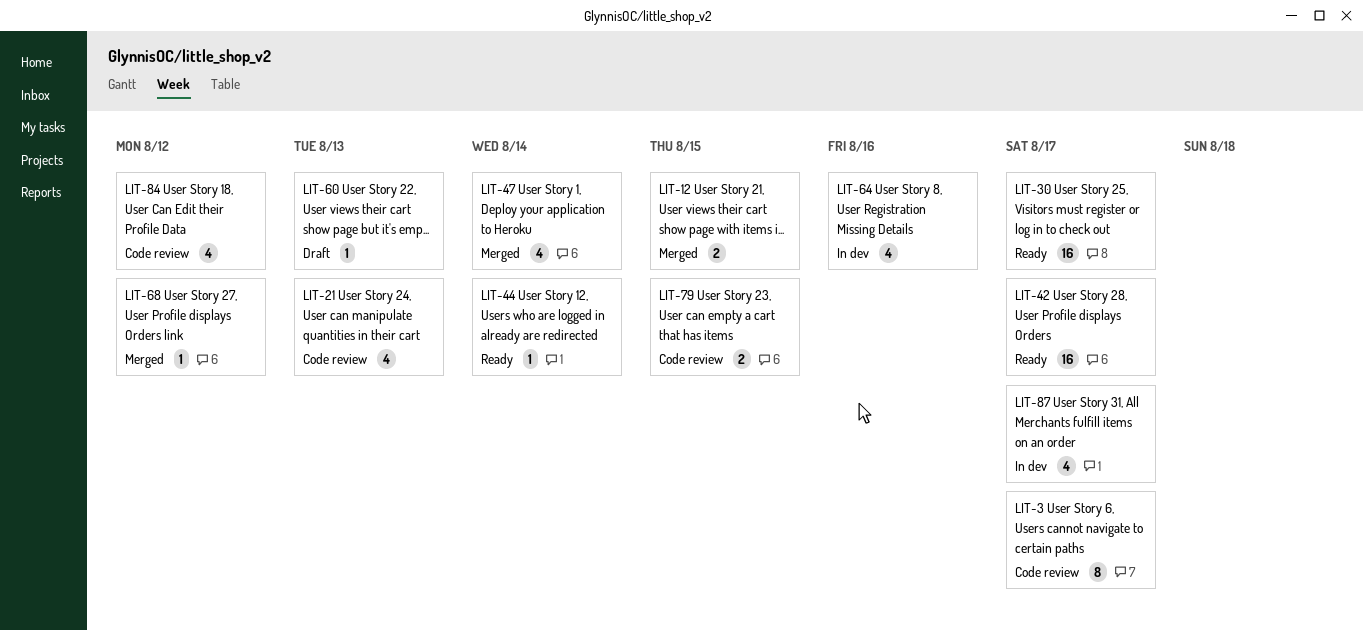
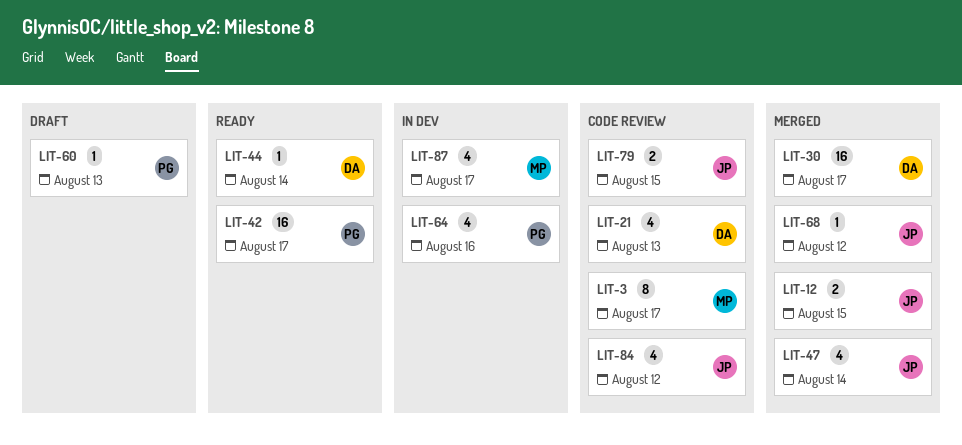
LIT-30, status: Ready -> Merged

